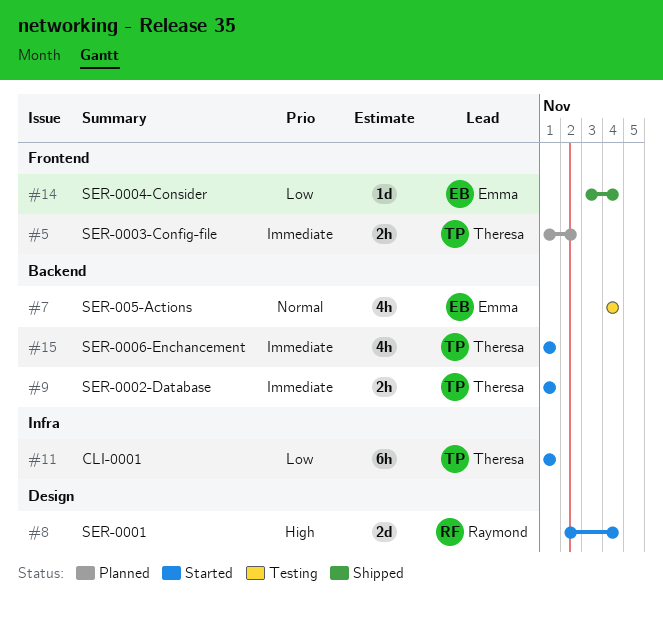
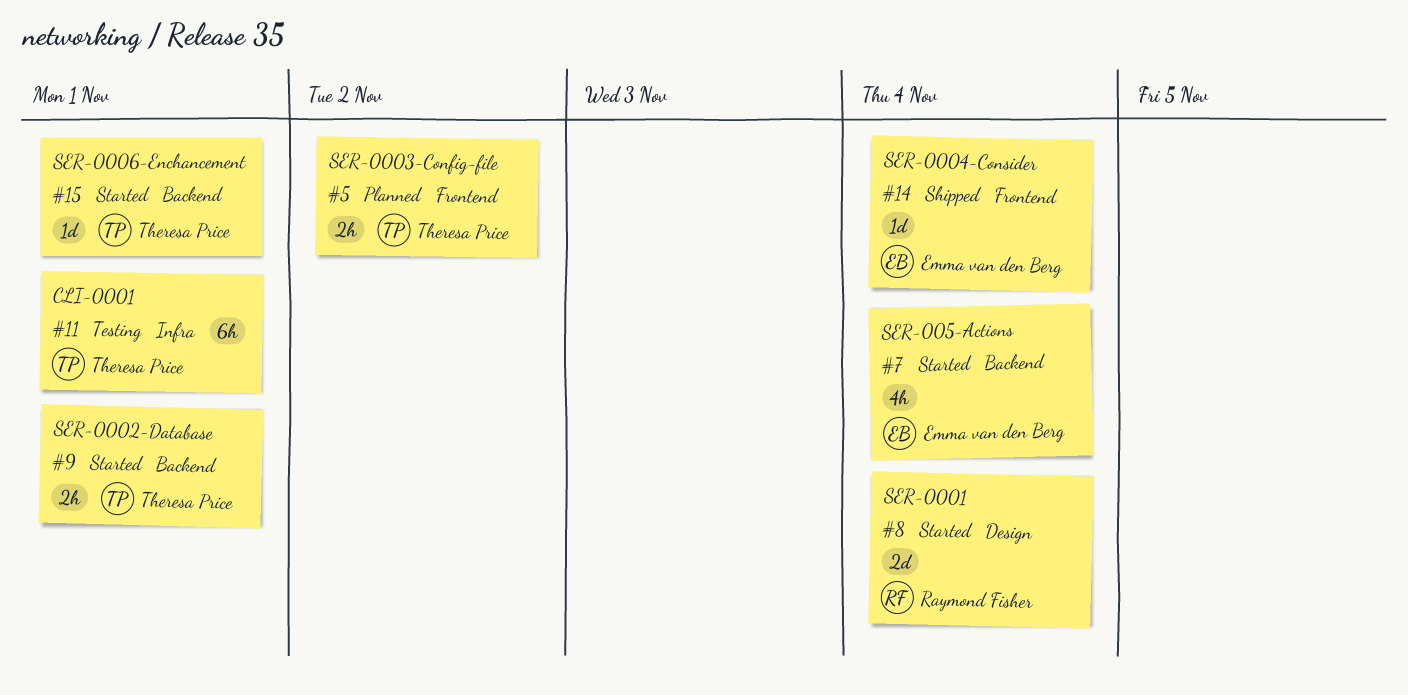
#7, status: Testing -> Started
#11, status: Started -> Testing
#15, estimate: 4h -> 1d

